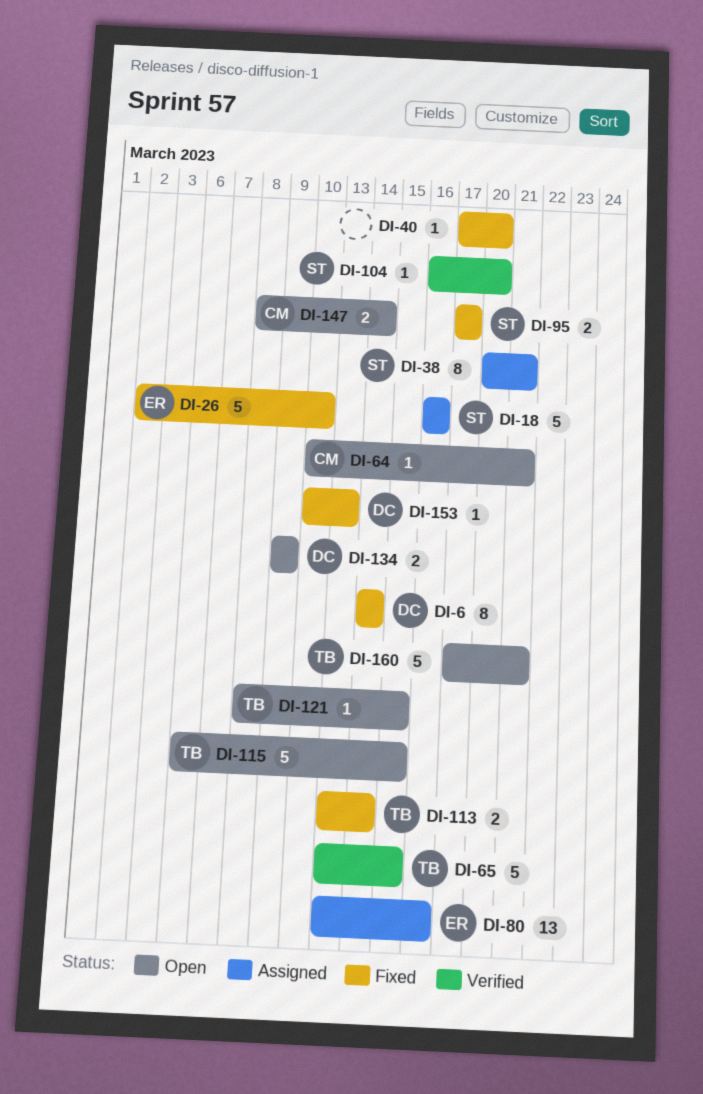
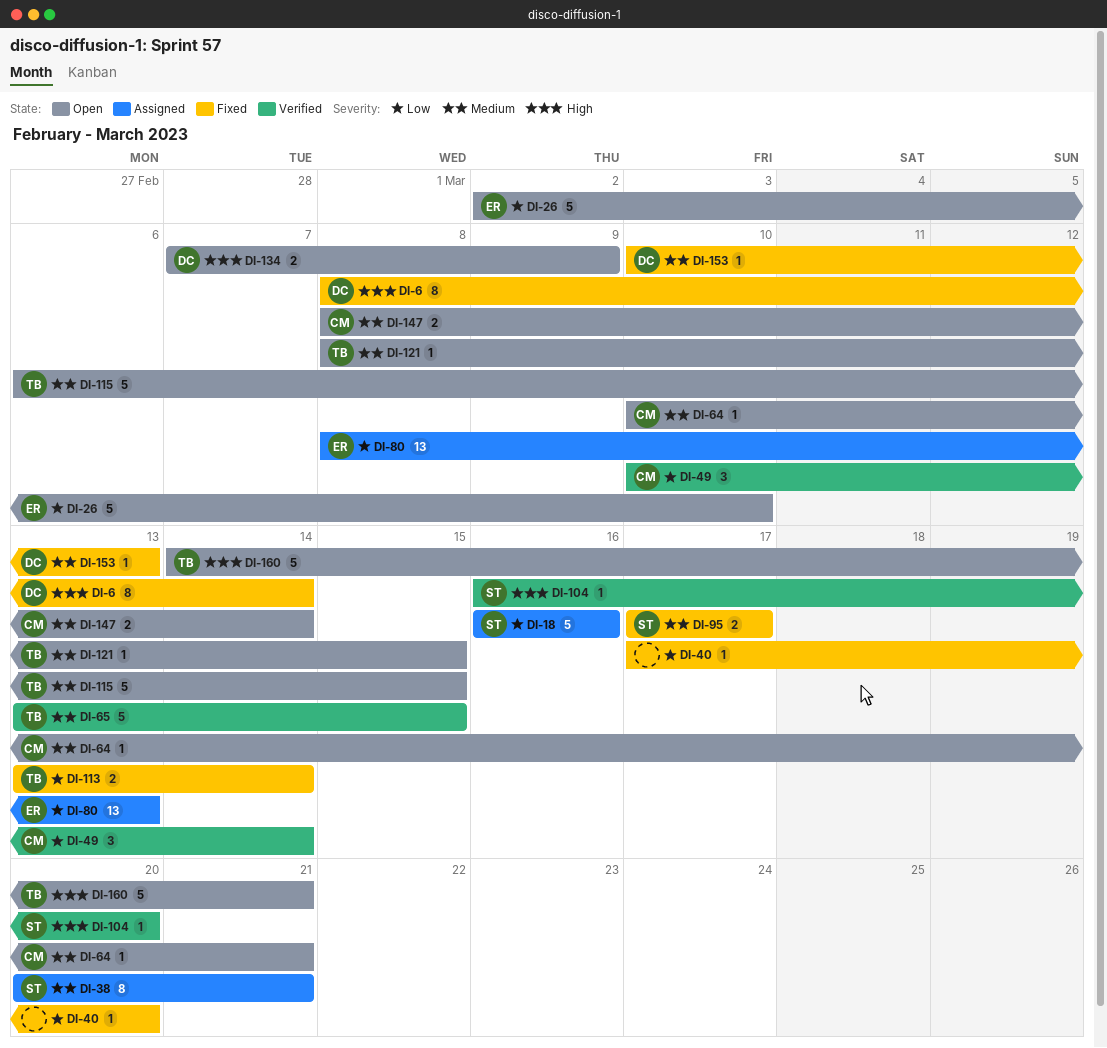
DI-6, start: Mar 14 -> Mar 8
DI-26, status: Fixed -> Open
DI-49: none -> present
DI-80, start: Mar 13 -> Mar 8
DI-80, due: Mar 16 -> Mar 13
DI-134, start: Mar 9 -> Mar 7
DI-160, start: Mar 17 -> Mar 14

